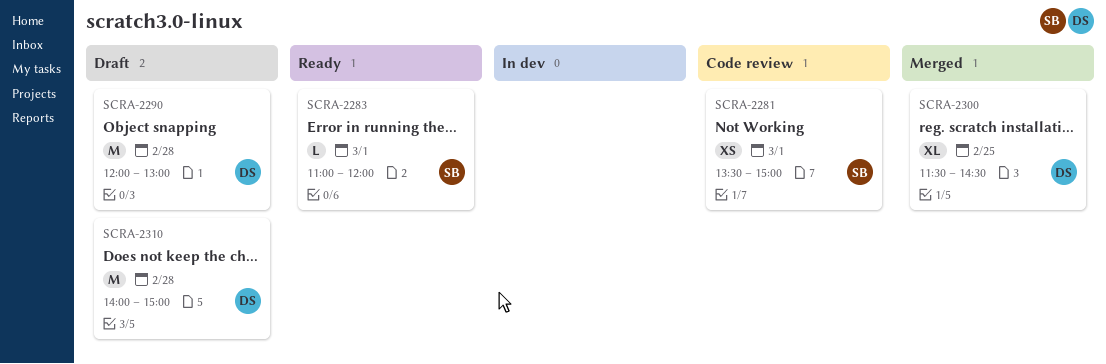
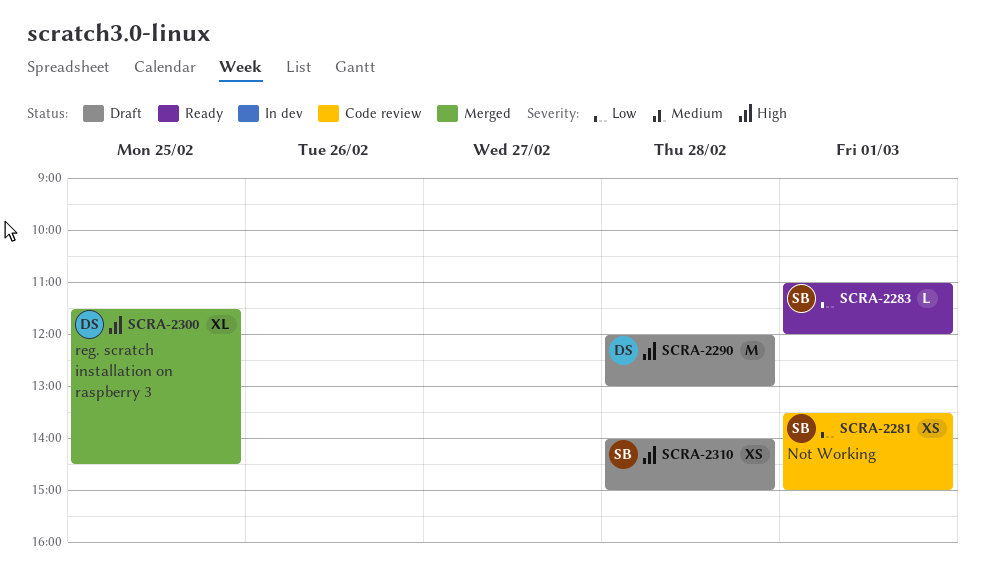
SCRA-2310, owner: DS -> SB
SCRA-2310, estimate: M -> XS

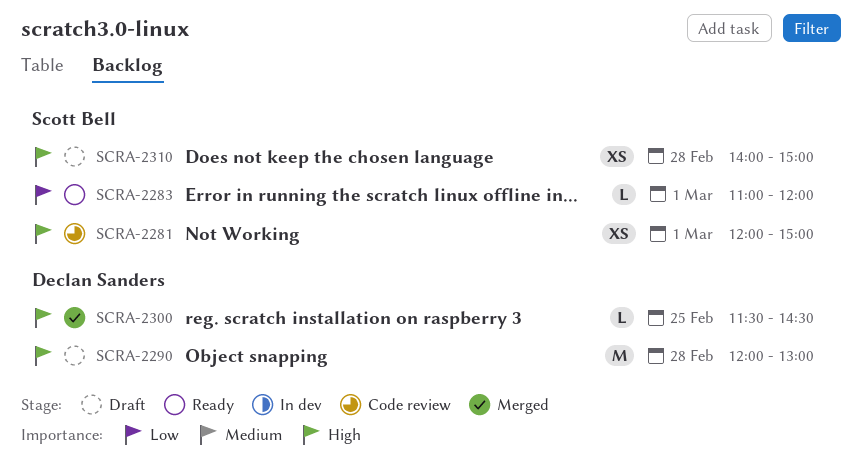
SCRA-2281, priority: Low -> High
SCRA-2281, begins: 13:30 -> 12:00
SCRA-2300, estimate: XL -> L

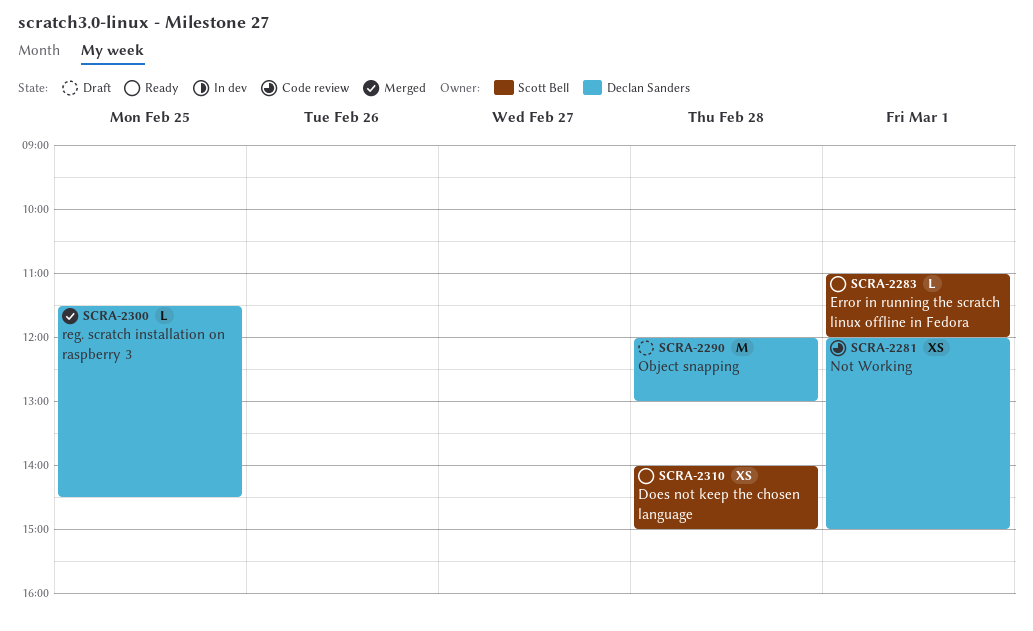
SCRA-2281, owner: Scott Bell -> Declan Sanders
SCRA-2310, status: Draft -> Ready

